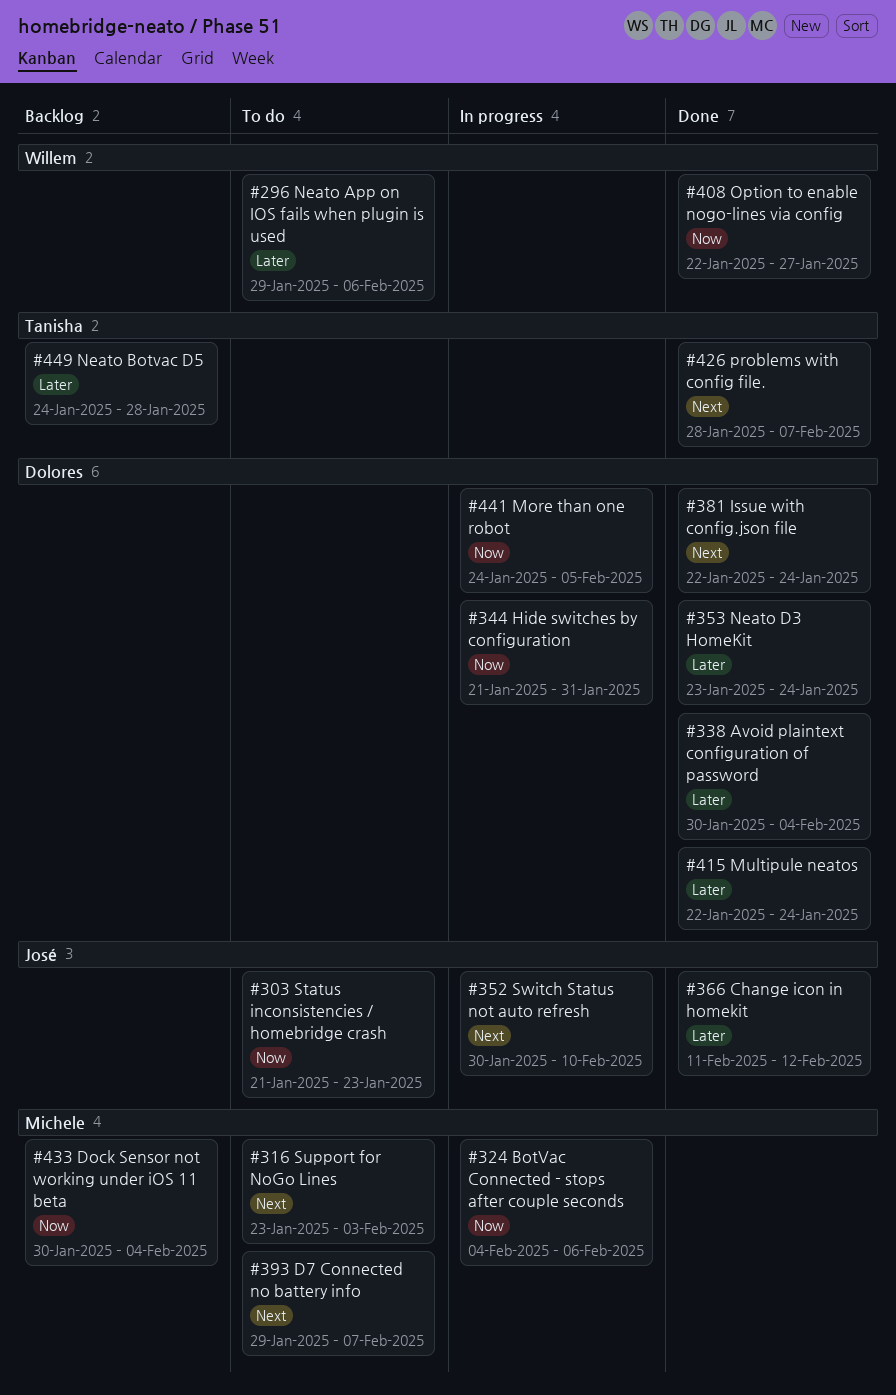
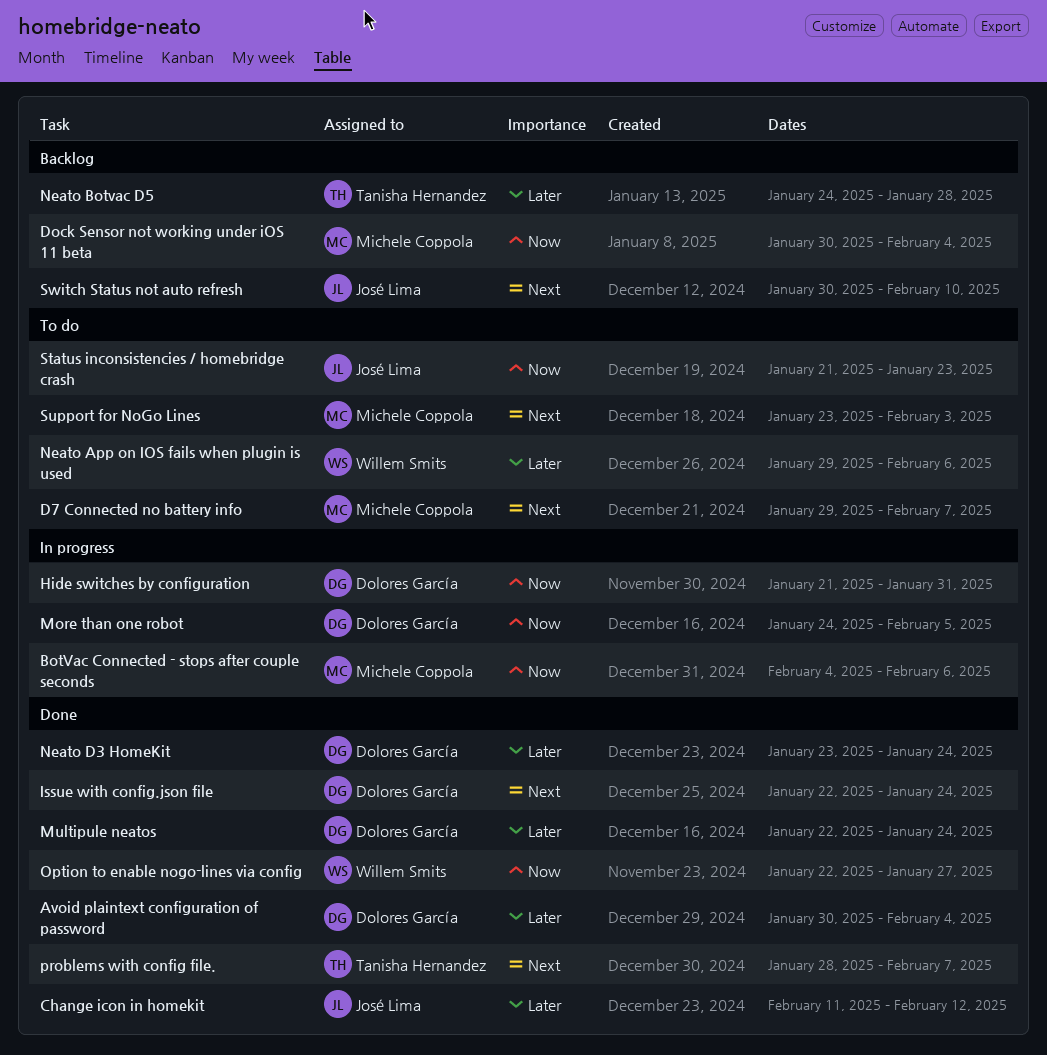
Switch Status not auto refresh, status: In progress -> Backlog

